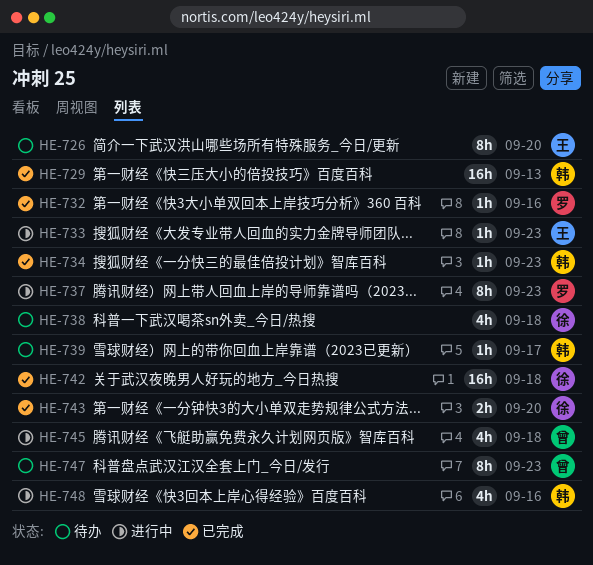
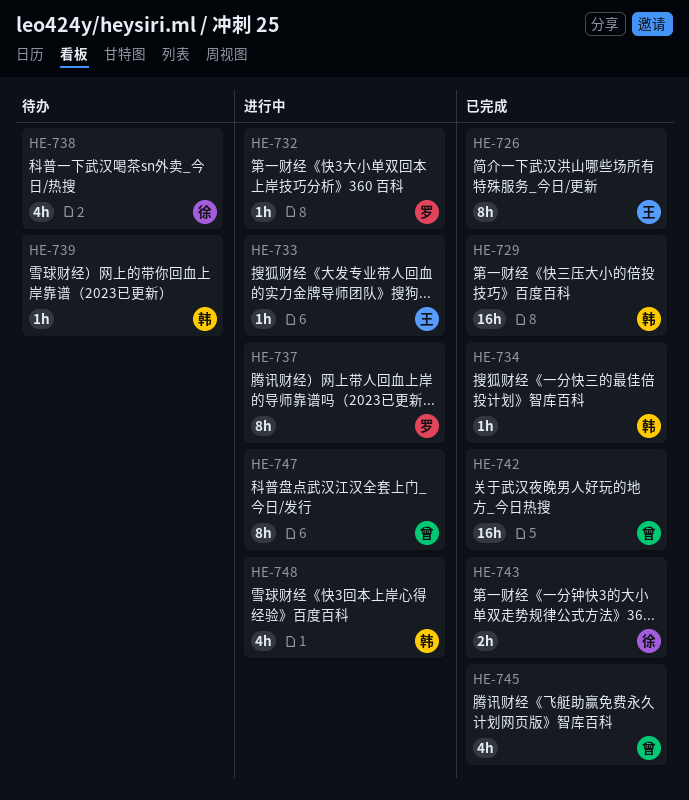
HE-726, status: 待办 -> 已完成
HE-732, status: 已完成 -> 进行中
HE-742, owner: 徐 -> 曾
HE-745, status: 进行中 -> 已完成
HE-747, status: 待办 -> 进行中

